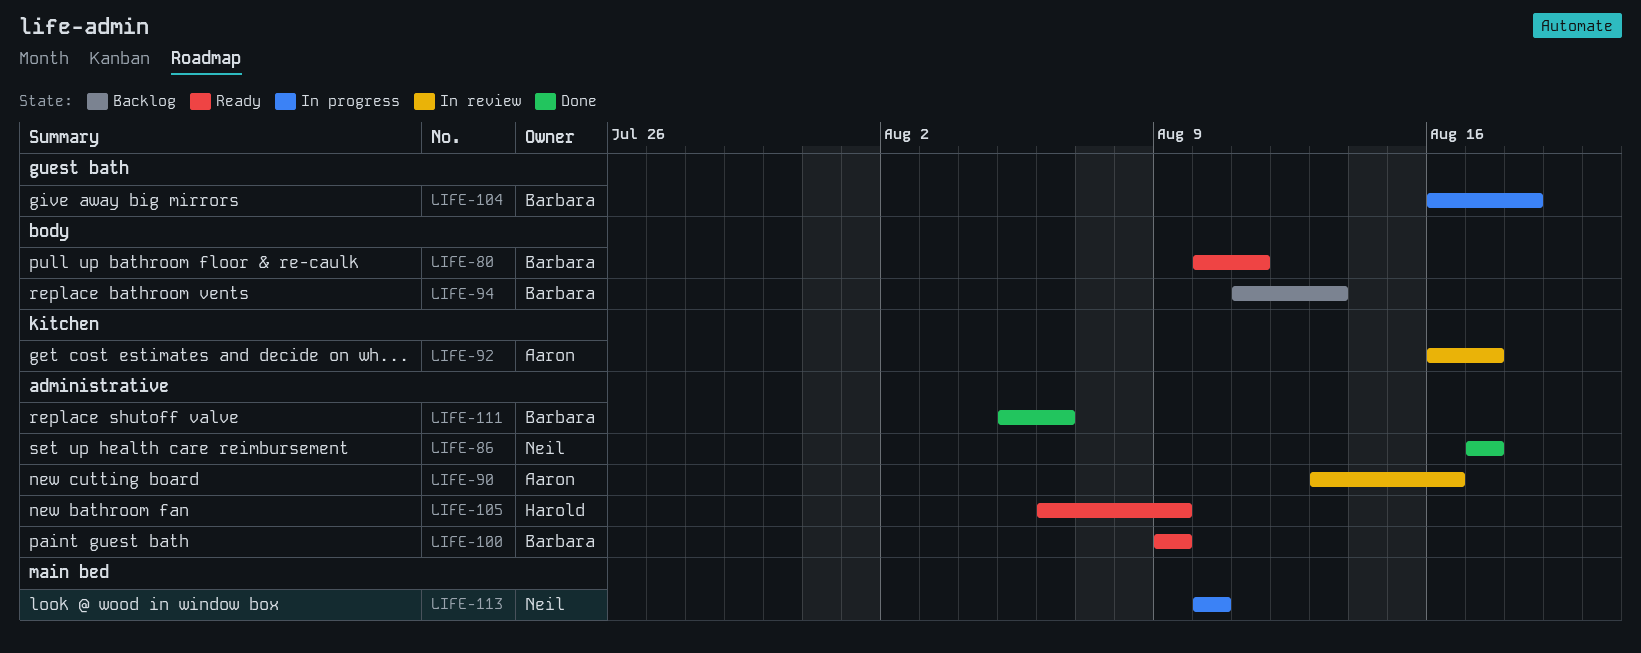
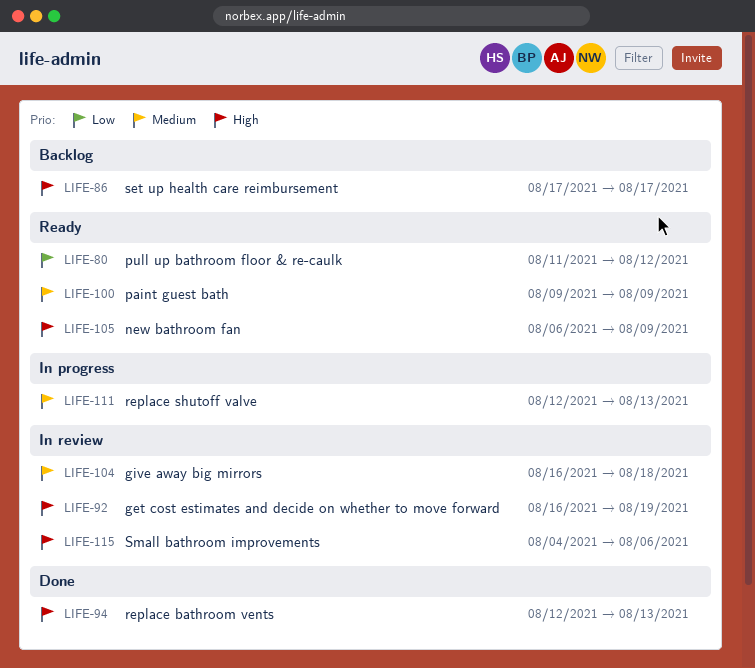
LIFE-80, start: Aug 10 -> Aug 11
LIFE-80, due: Aug 11 -> Aug 12
LIFE-86, status: Done -> Backlog
LIFE-90: present -> none
LIFE-92, due: Aug 17 -> Aug 19
LIFE-94, status: Backlog -> Done
LIFE-94, start: Aug 11 -> Aug 12
LIFE-104, status: In progress -> In review
LIFE-111, status: Done -> In progress
LIFE-111, start: Aug 5 -> Aug 12
LIFE-111, due: Aug 6 -> Aug 13
LIFE-113: present -> none
LIFE-115: none -> present

